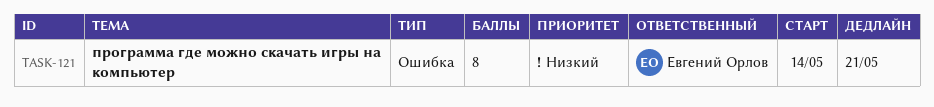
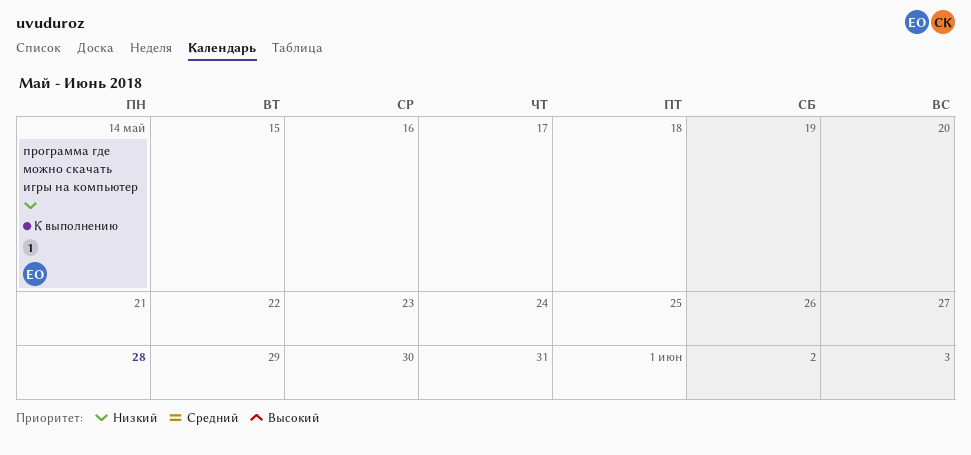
программа где можно скачать игры на компьютер, estimate: 8 -> 1
программа где можно скачать игры на компьютер, due: May 21 -> May 14

